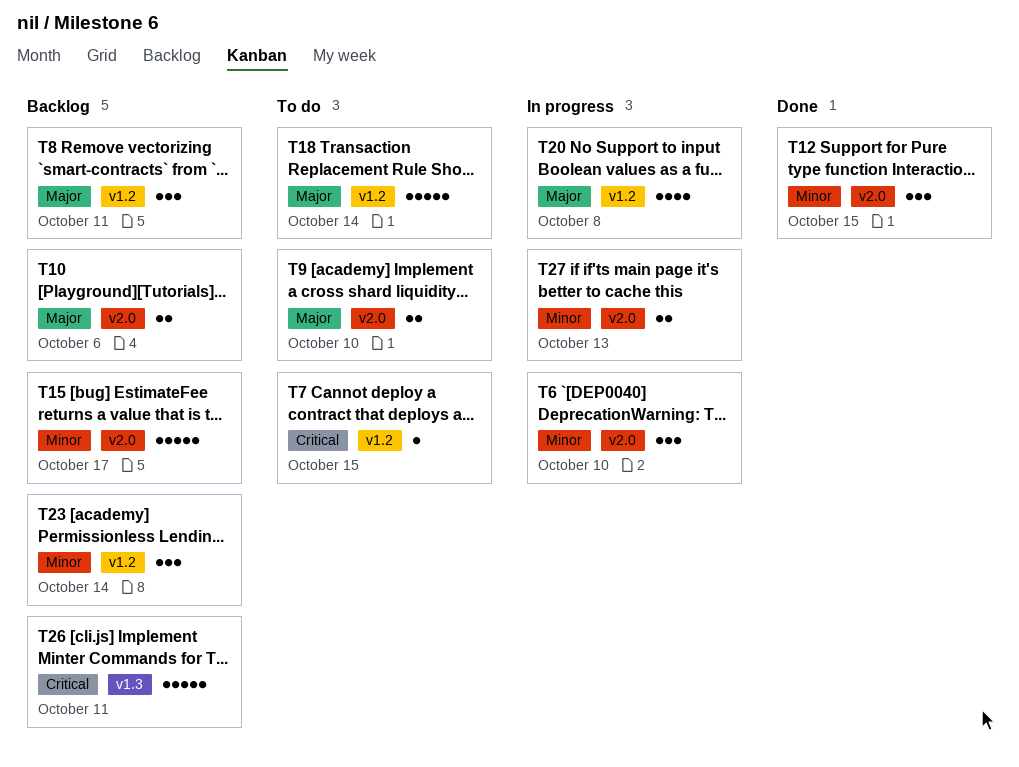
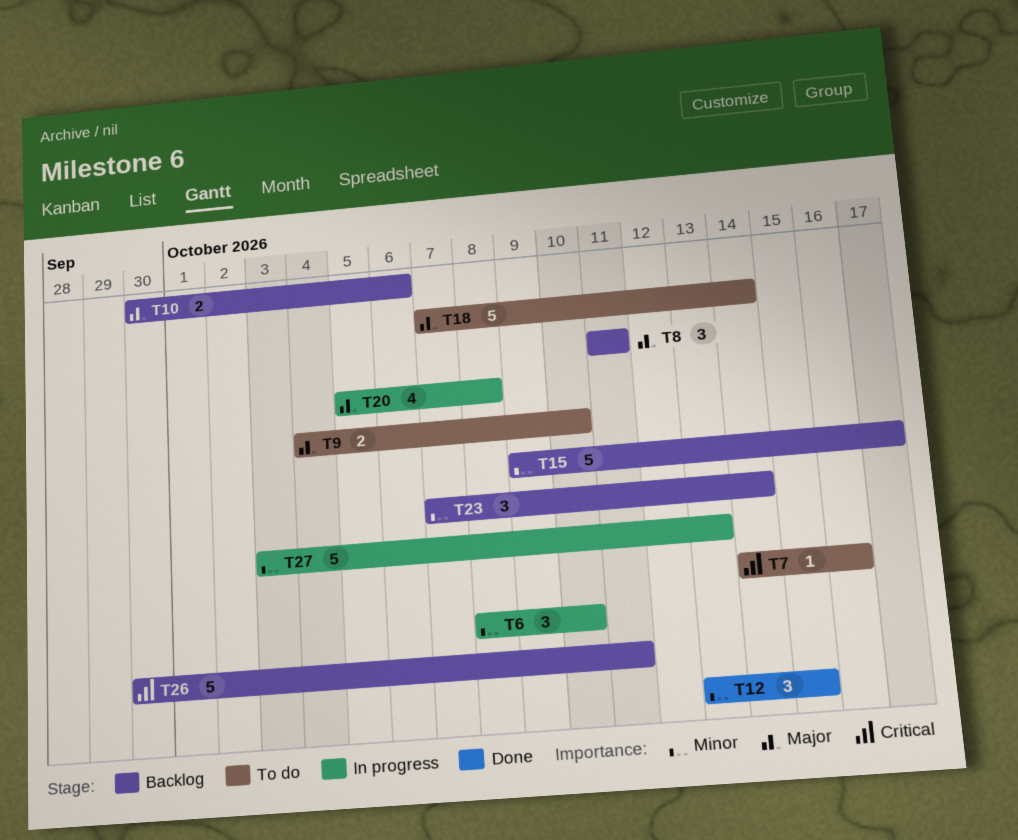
T7, due: Oct 15 -> Oct 16
T27, estimate: 2 -> 5

